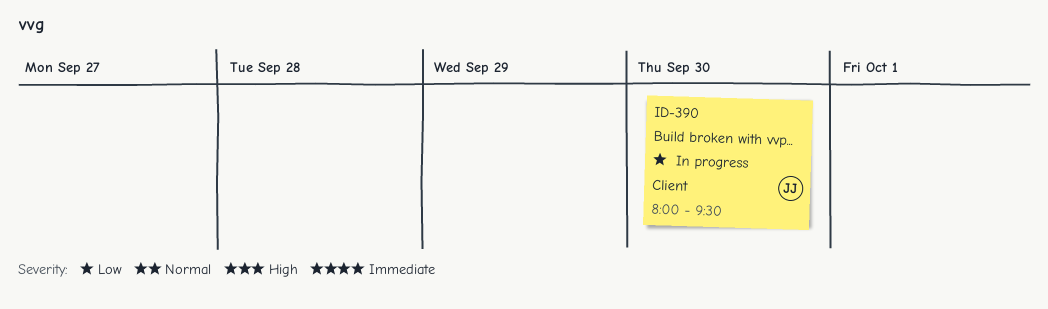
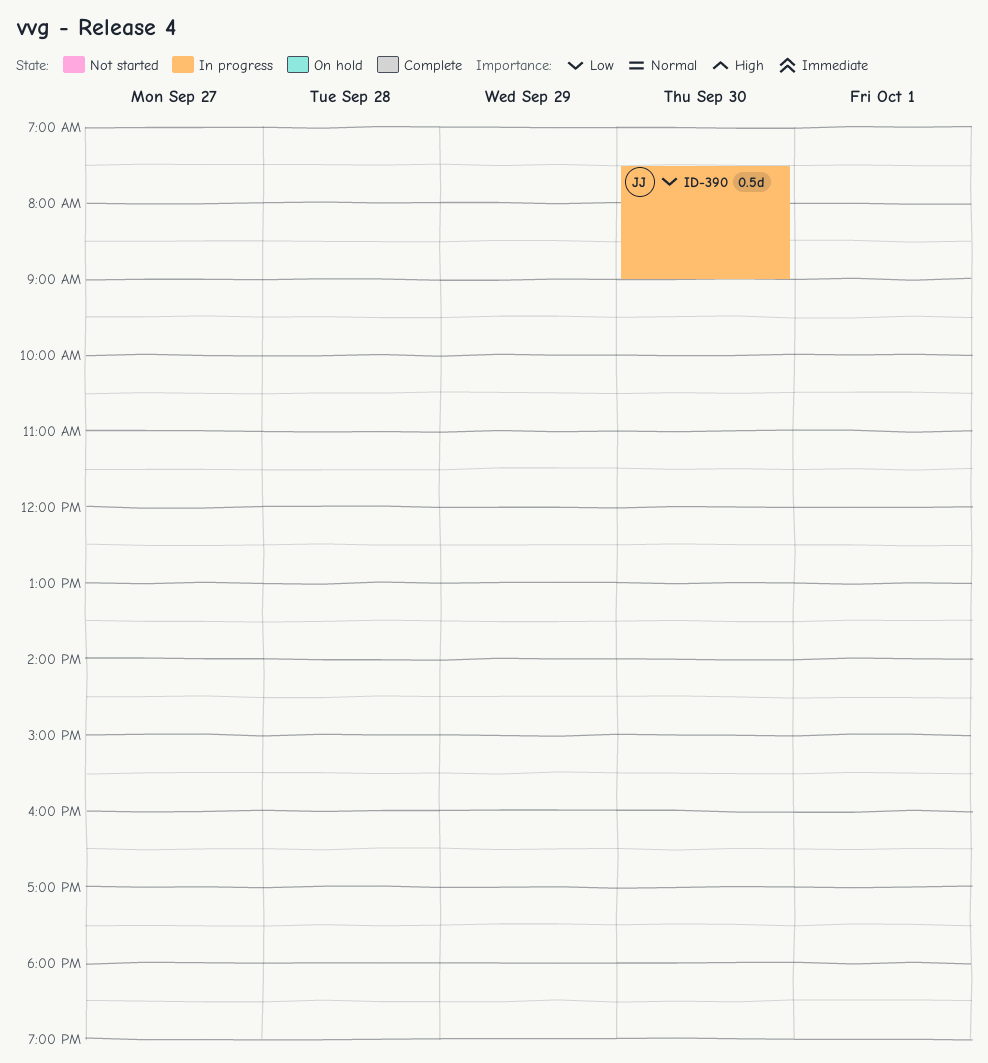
ID-390, begins: 08:00 -> 07:30
ID-390, ends: 09:30 -> 09:00

